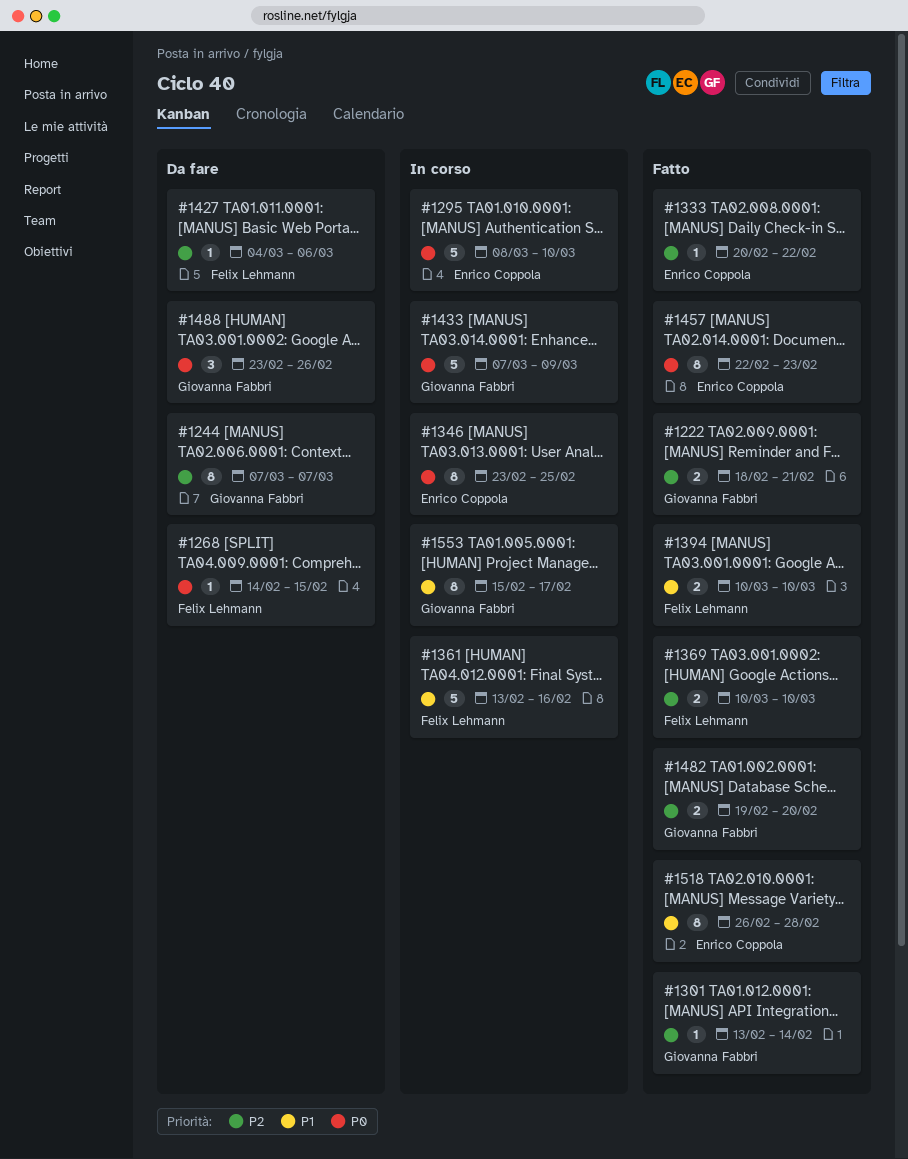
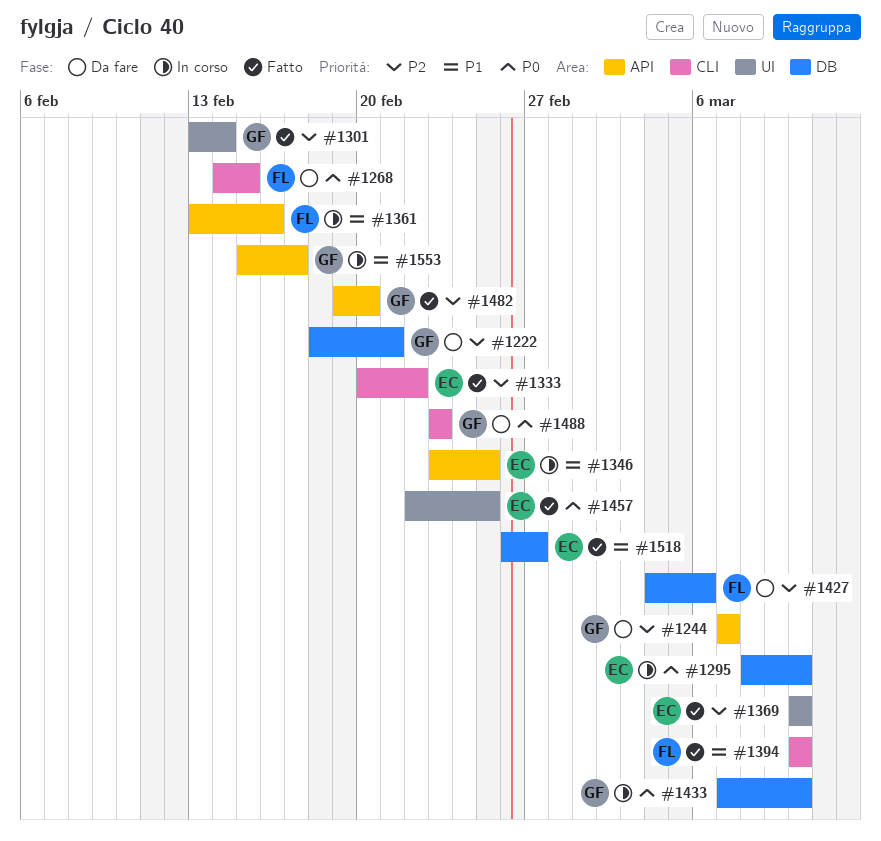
#1222, status: Fatto -> Da fare
#1346, priority: P0 -> P1
#1369, owner: Felix Lehmann -> Enrico Coppola
#1433, due: Mar 9 -> Mar 10
#1457, due: Feb 23 -> Feb 25
#1488, due: Feb 26 -> Feb 23
#1518, due: Feb 28 -> Feb 27

